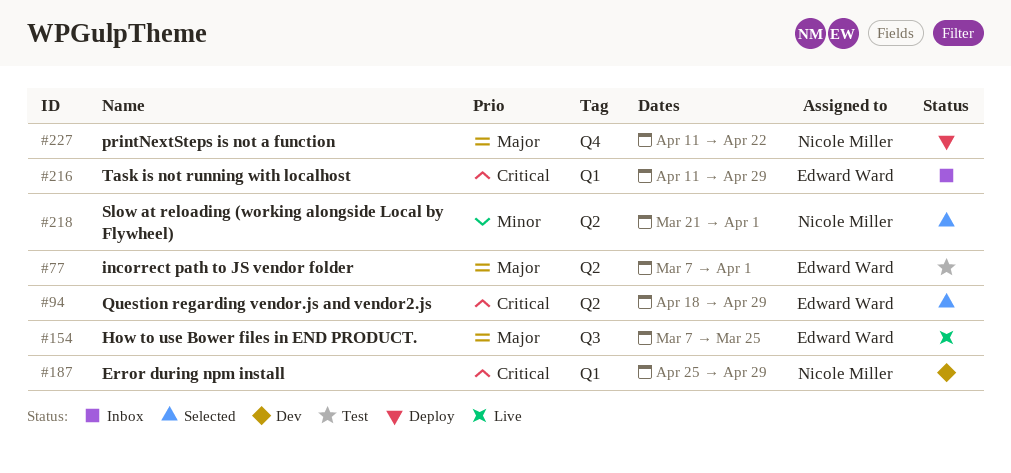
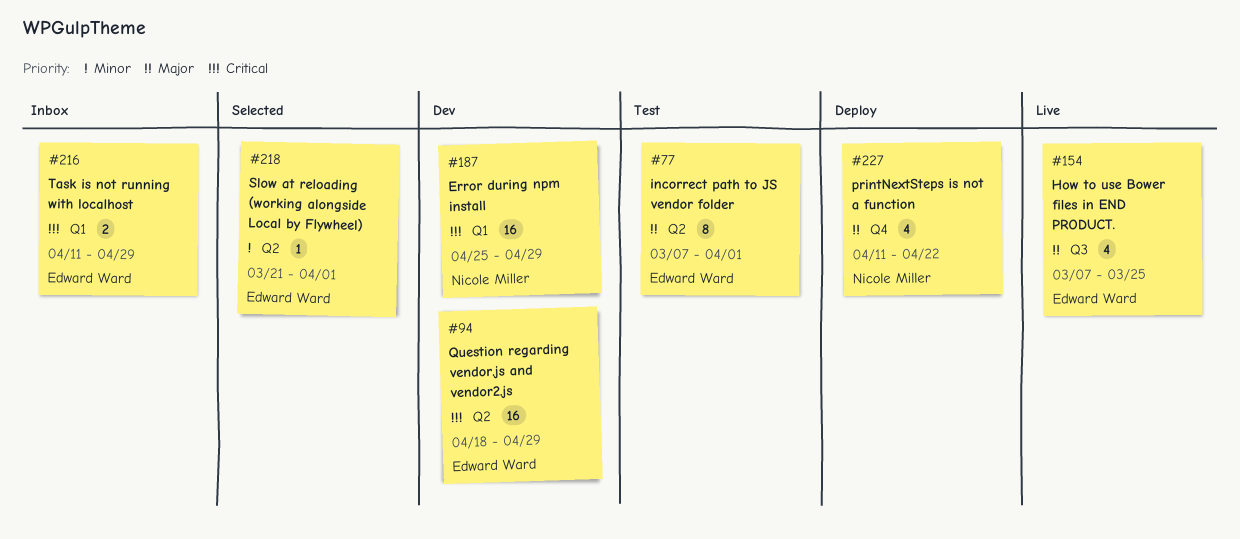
#94, status: Selected -> Dev
#218, owner: Nicole Miller -> Edward Ward

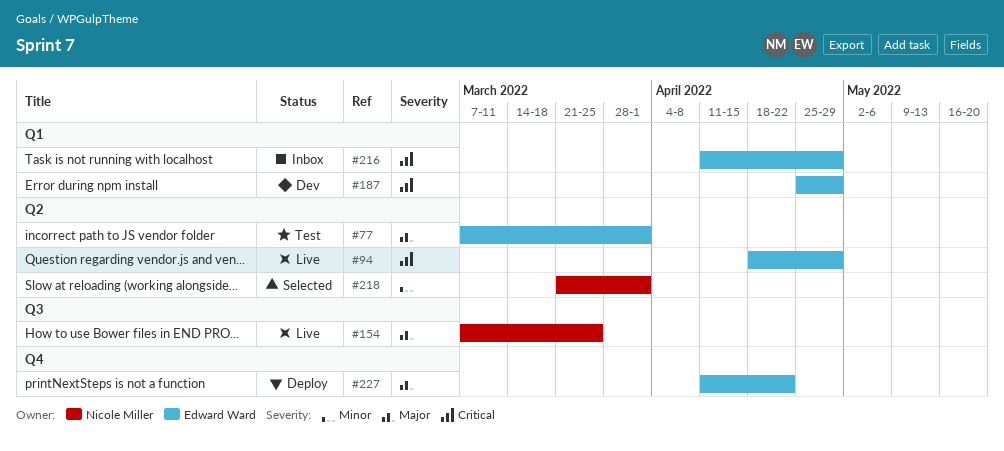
#94, status: Dev -> Live
#154, owner: Edward Ward -> Nicole Miller
#187, owner: Nicole Miller -> Edward Ward
#218, owner: Edward Ward -> Nicole Miller
#227, owner: Nicole Miller -> Edward Ward

